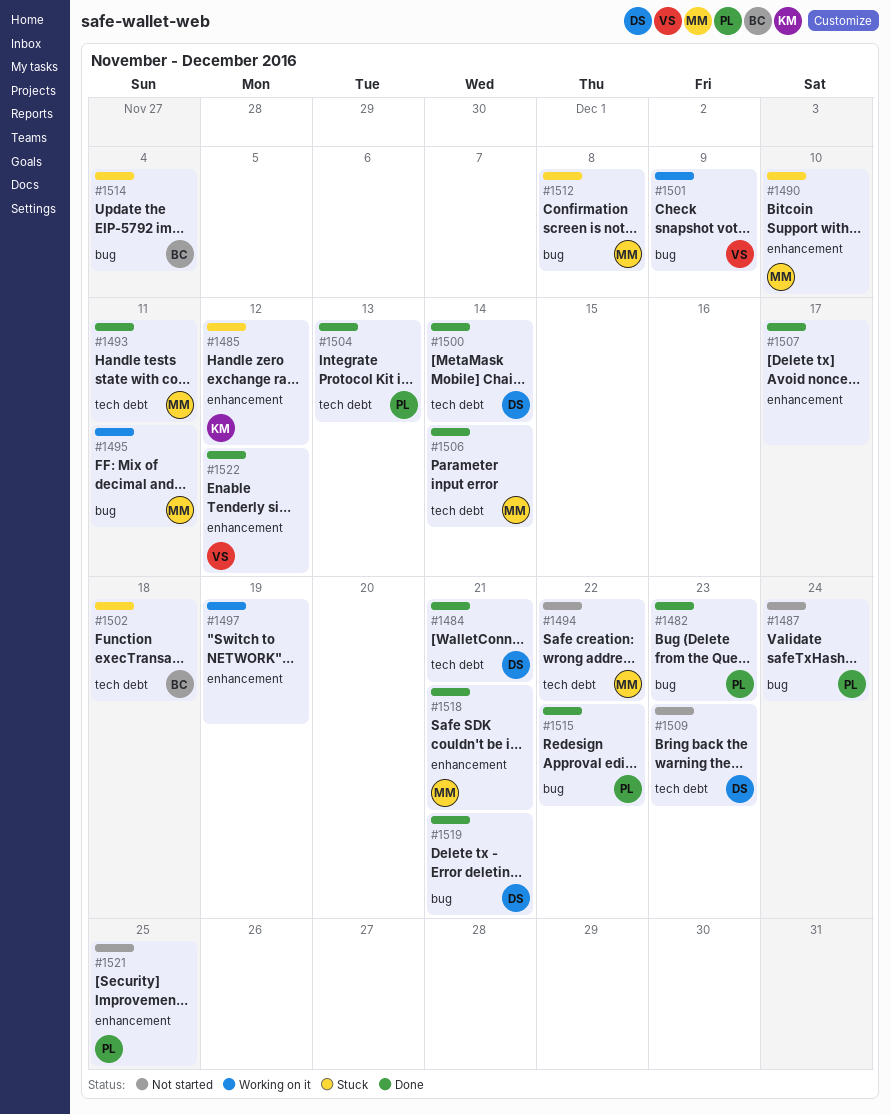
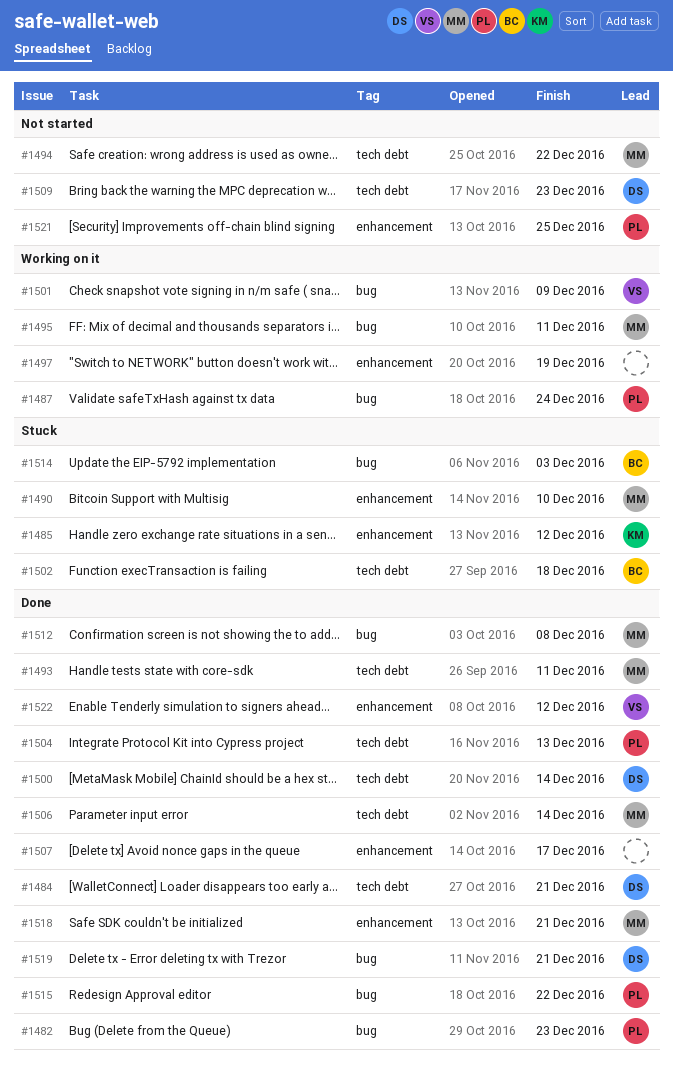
#1487, status: Not started -> Working on it
#1512, status: Stuck -> Done
#1514, due: Dec 4 -> Dec 3

